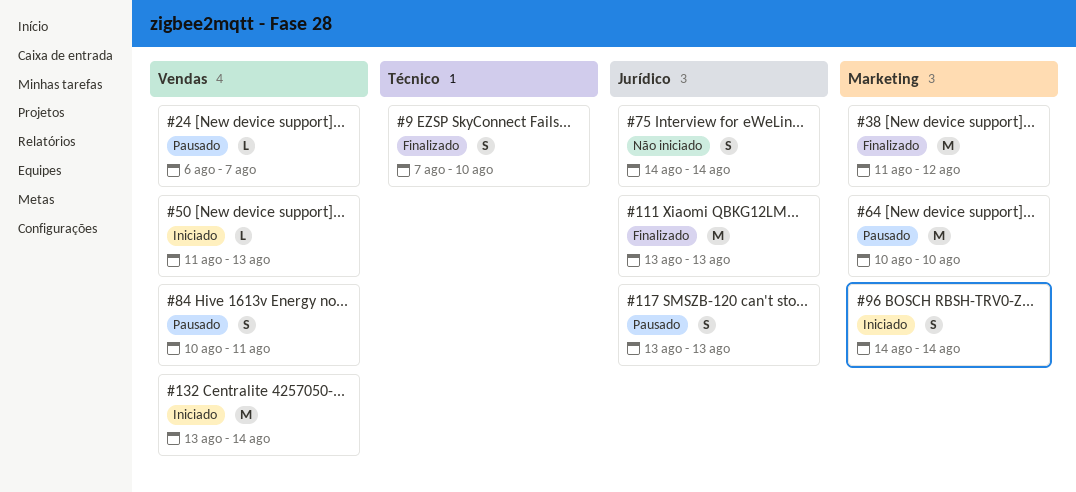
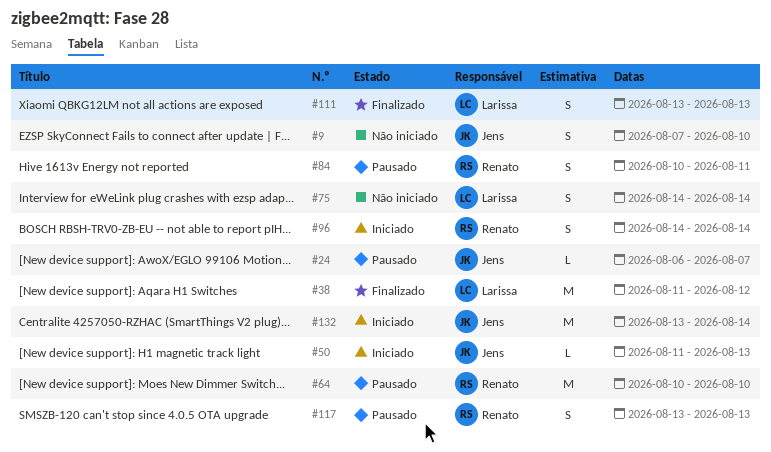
#9, status: Finalizado -> Não iniciado
#111, estimate: M -> S

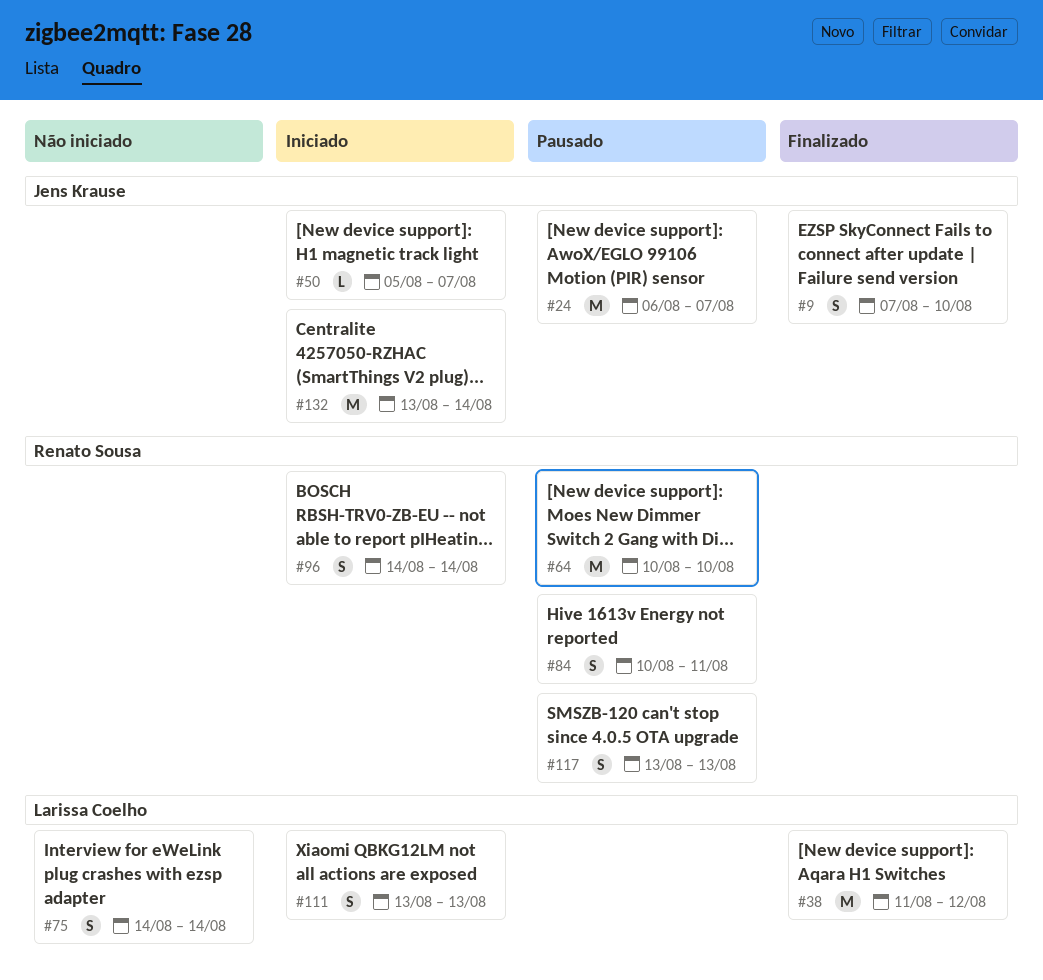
#9, status: Não iniciado -> Finalizado
#24, estimate: L -> M
#50, start: Aug 11 -> Aug 5
#50, due: Aug 13 -> Aug 7
#111, status: Finalizado -> Iniciado

